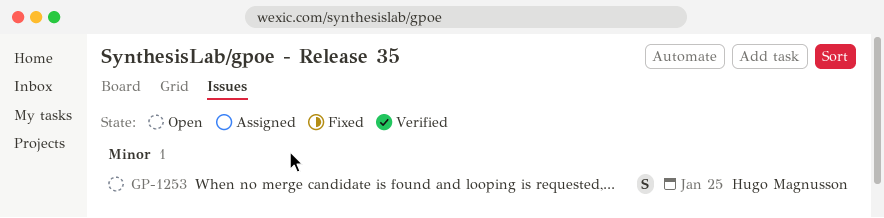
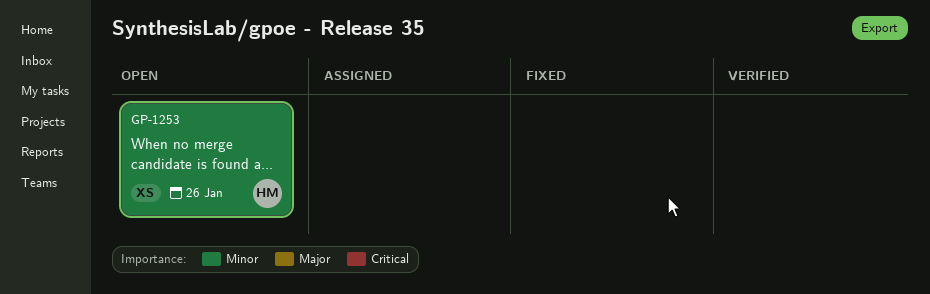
GP-1253, estimate: S -> XS
GP-1253, due: Jan 25 -> Jan 26

